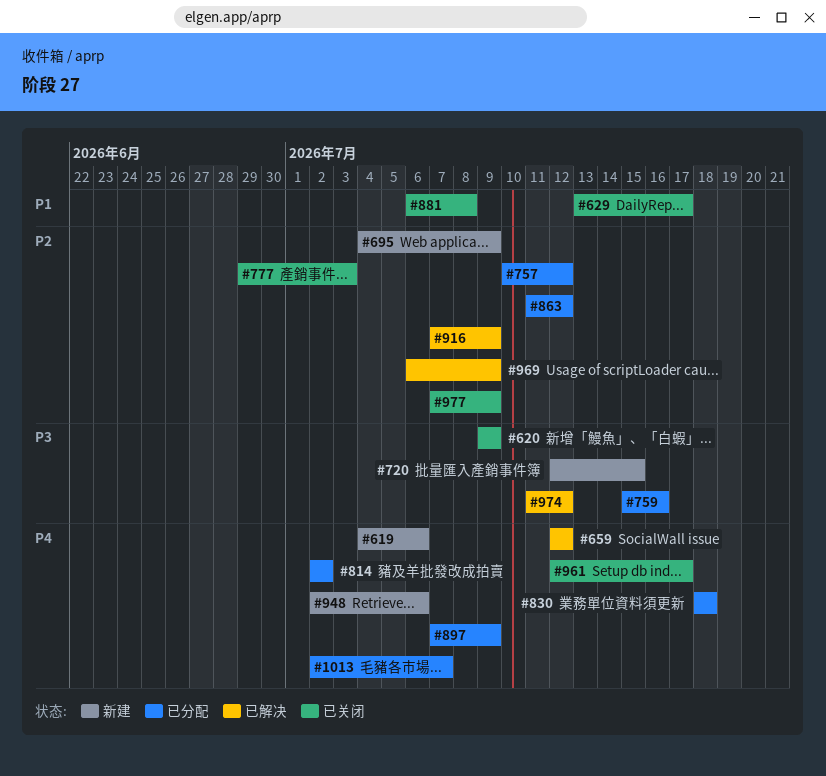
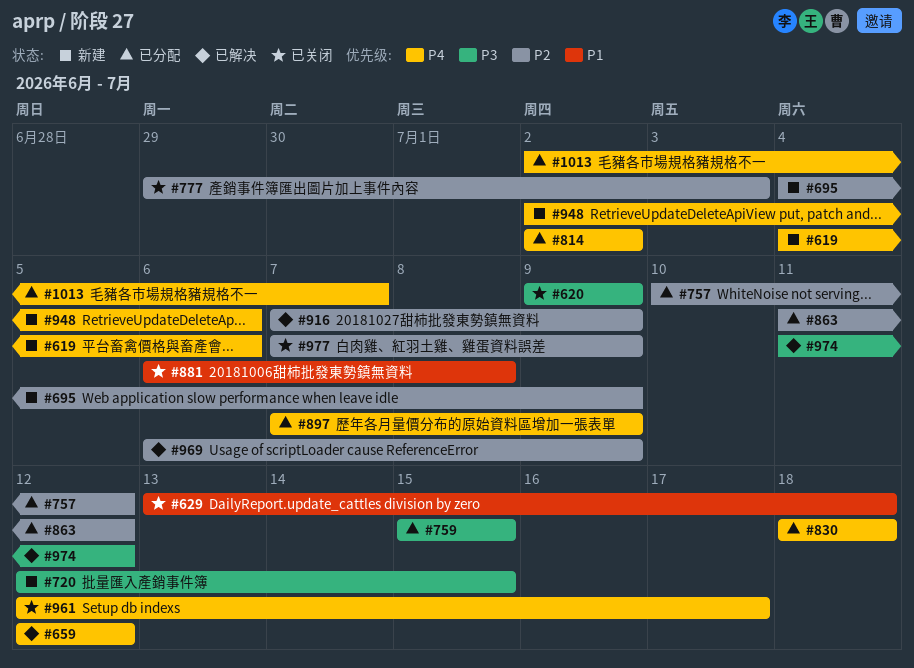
#629, due: Jul 17 -> Jul 18
#759, due: Jul 16 -> Jul 15

